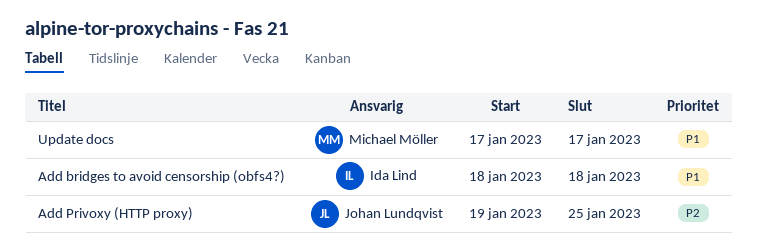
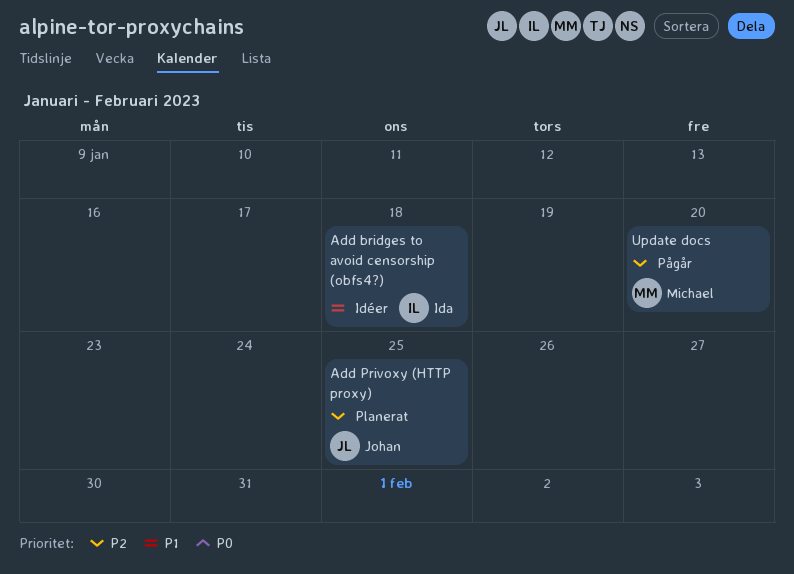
Update docs, priority: P1 -> P2
Update docs, due: Jan 17 -> Jan 20

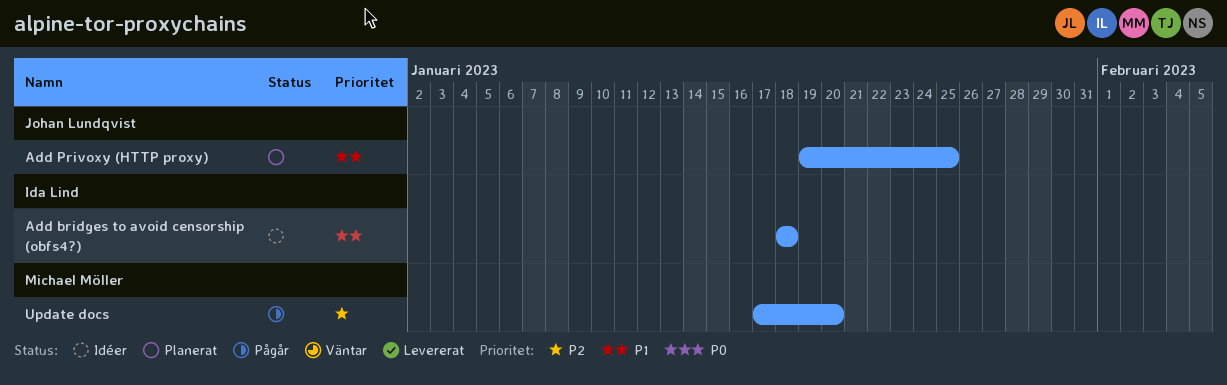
Add Privoxy (HTTP proxy), priority: P2 -> P1

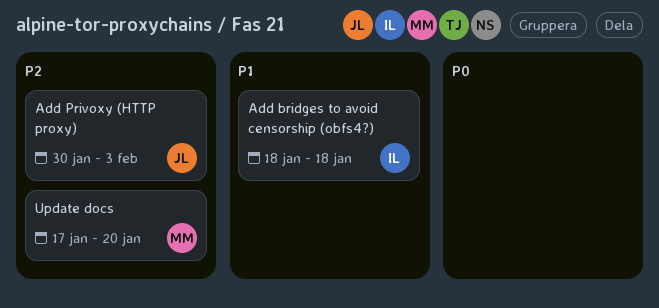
Add Privoxy (HTTP proxy), priority: P1 -> P2
Add Privoxy (HTTP proxy), start: Jan 19 -> Jan 30
Add Privoxy (HTTP proxy), due: Jan 25 -> Feb 3

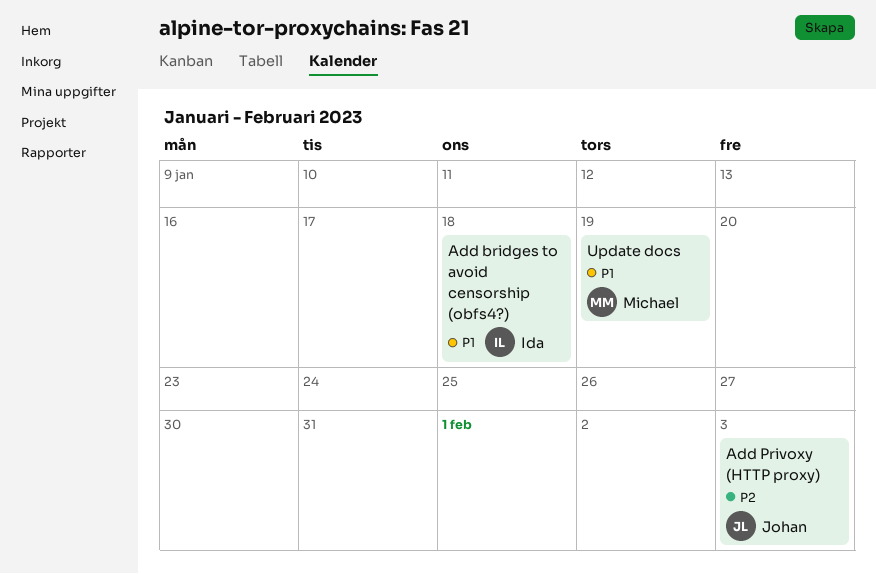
Update docs, priority: P2 -> P1
Update docs, due: Jan 20 -> Jan 19

